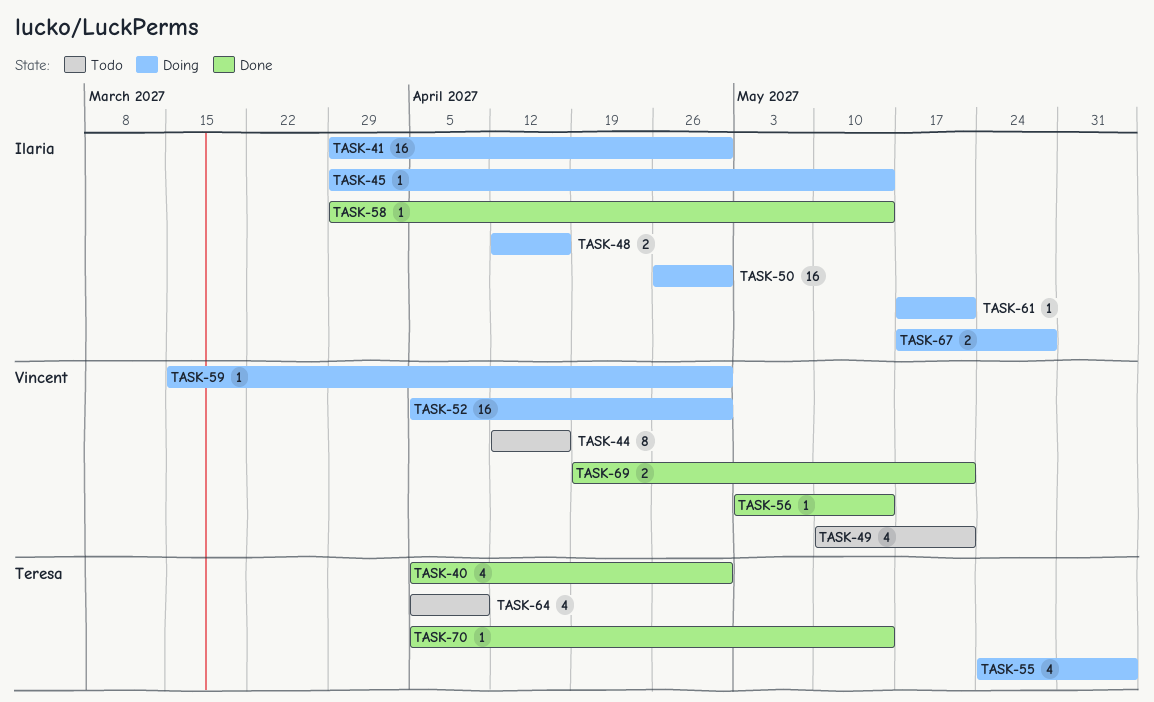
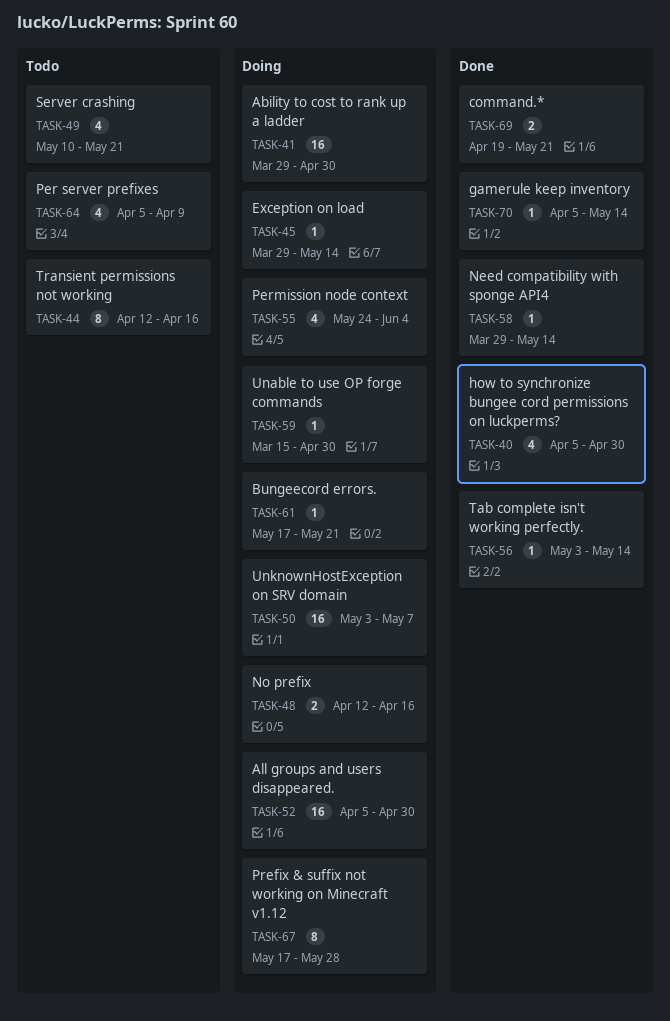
TASK-50, start: Apr 26 -> May 3
TASK-50, due: Apr 30 -> May 7
TASK-67, estimate: 2 -> 8

